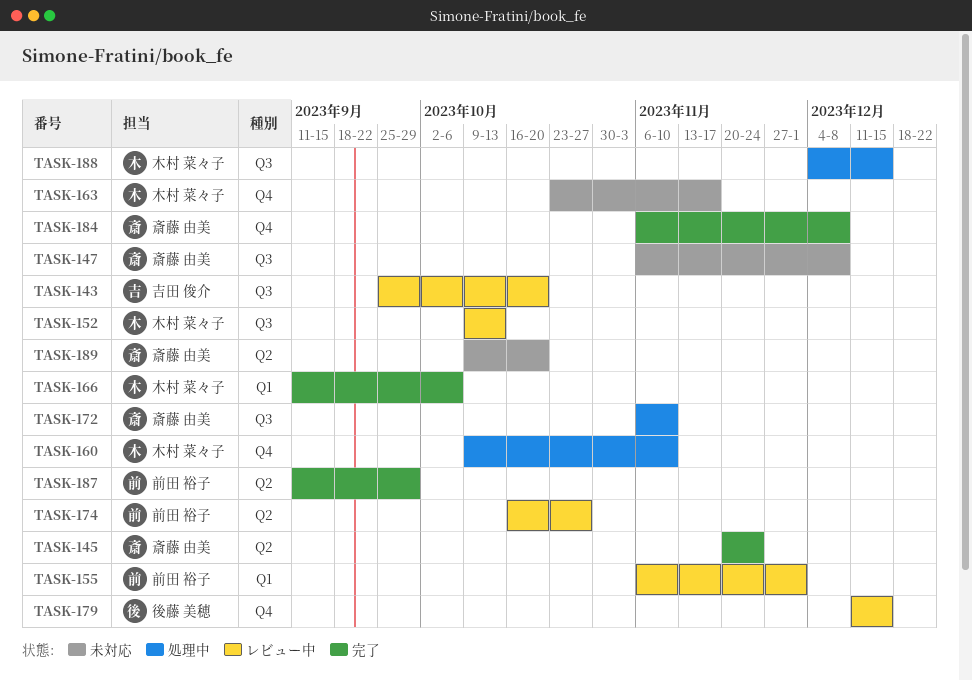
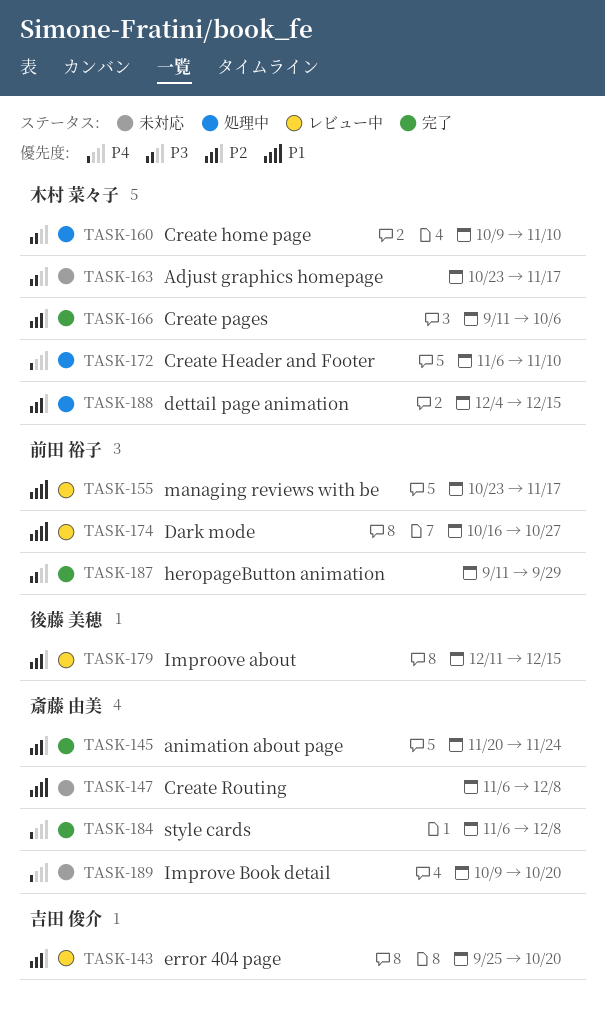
TASK-152: present -> none
TASK-155, start: Nov 6 -> Oct 23
TASK-155, due: Dec 1 -> Nov 17
TASK-172, owner: 斎藤 由美 -> 木村 菜々子

